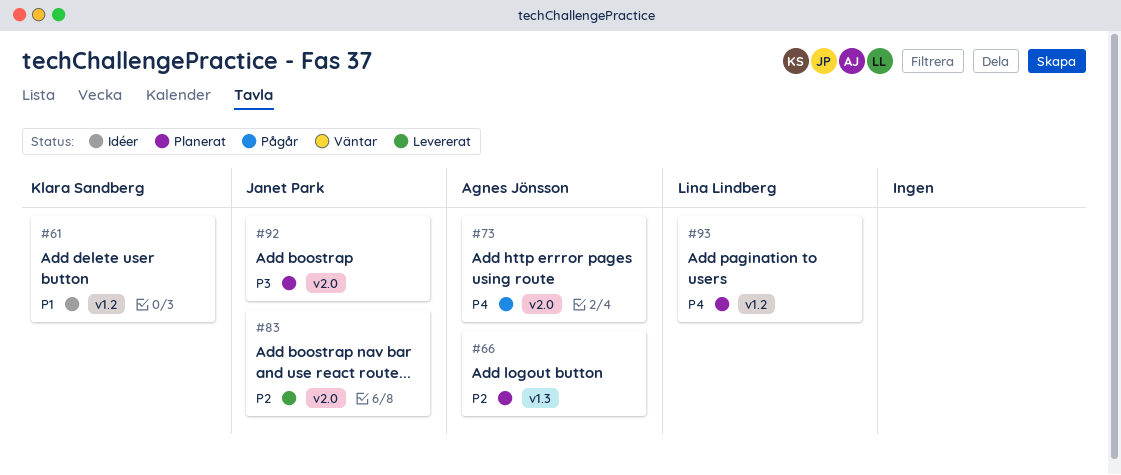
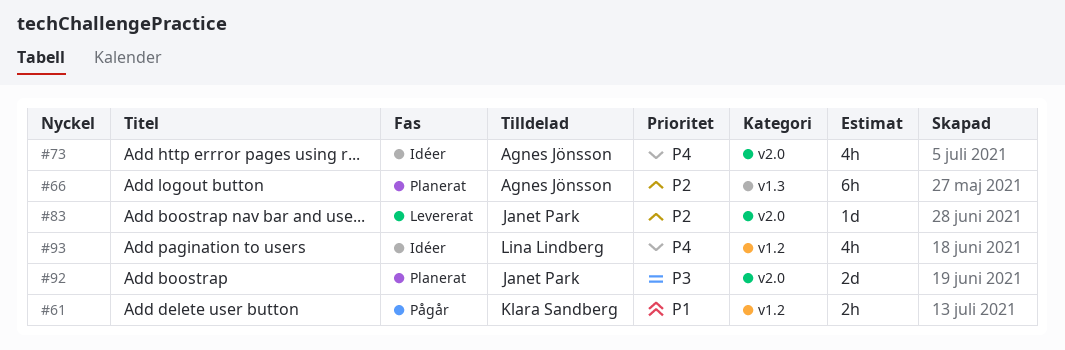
#61, status: Idéer -> Pågår
#73, status: Pågår -> Idéer
#93, status: Planerat -> Idéer

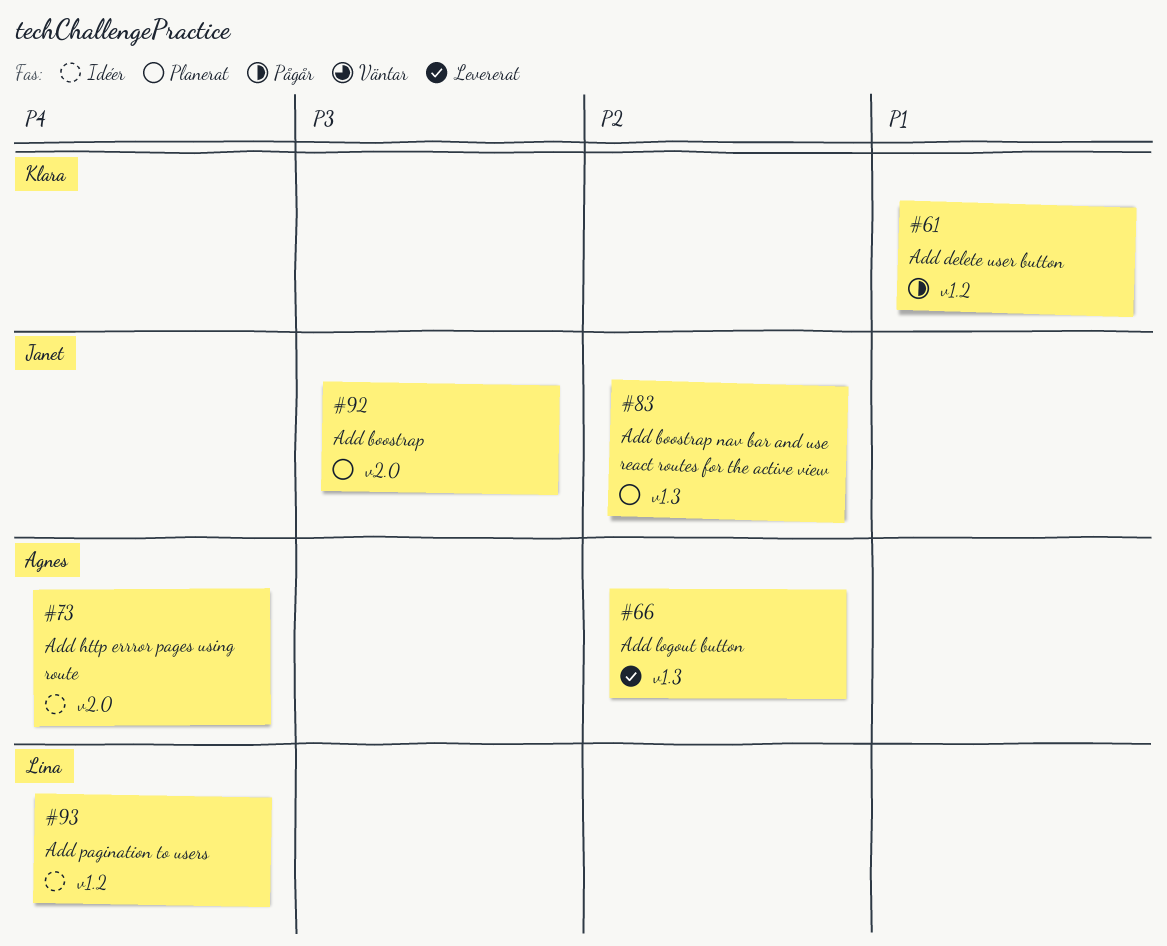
#66, status: Planerat -> Levererat
#83, status: Levererat -> Planerat
#83, label: v2.0 -> v1.3

